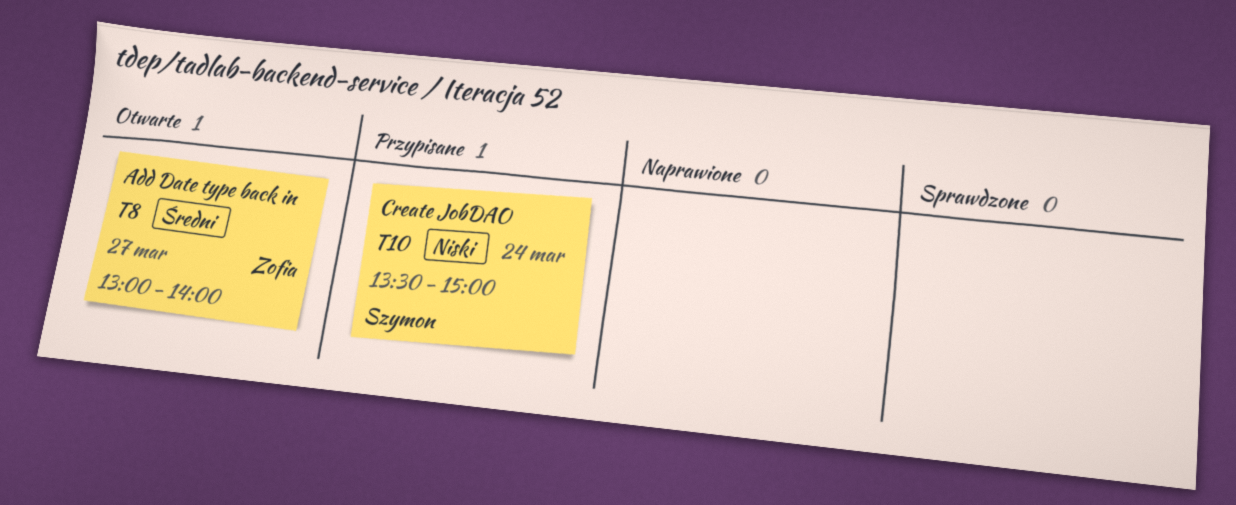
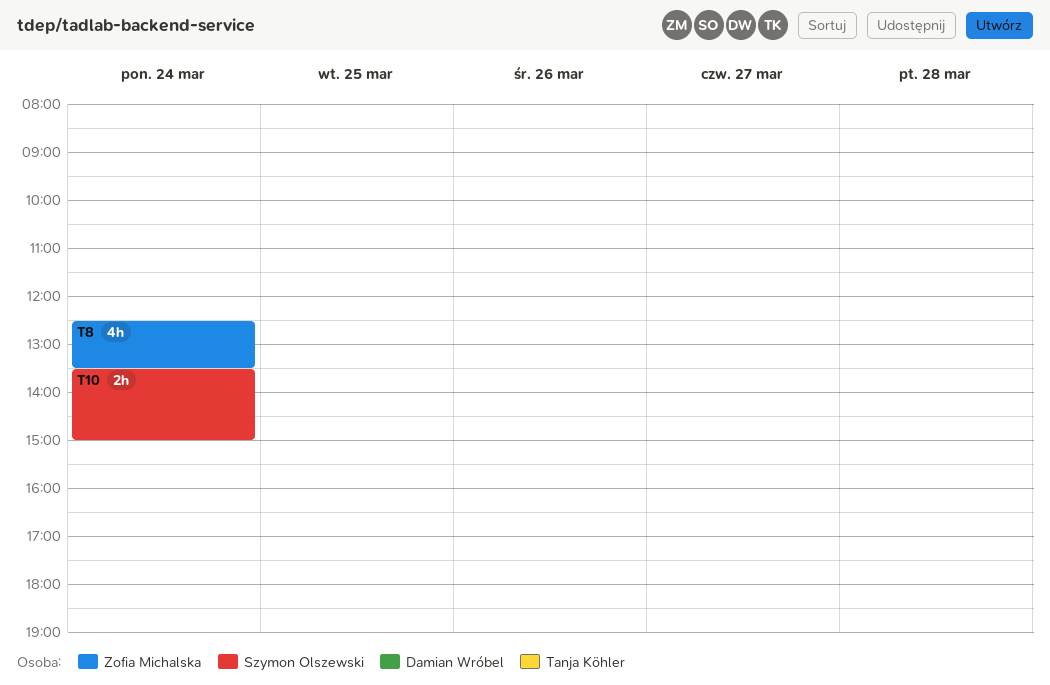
T8, day: Mar 27 -> Mar 24
T8, begins: 13:00 -> 12:30
T8, ends: 14:00 -> 13:30

